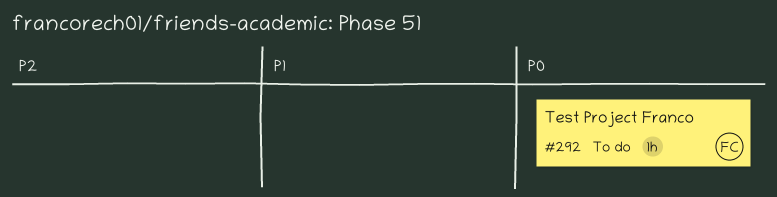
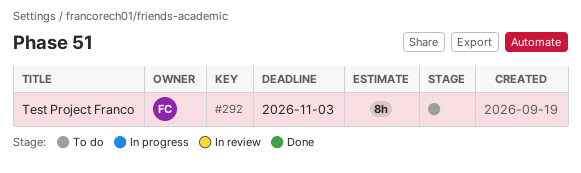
#292, estimate: 1h -> 8h

